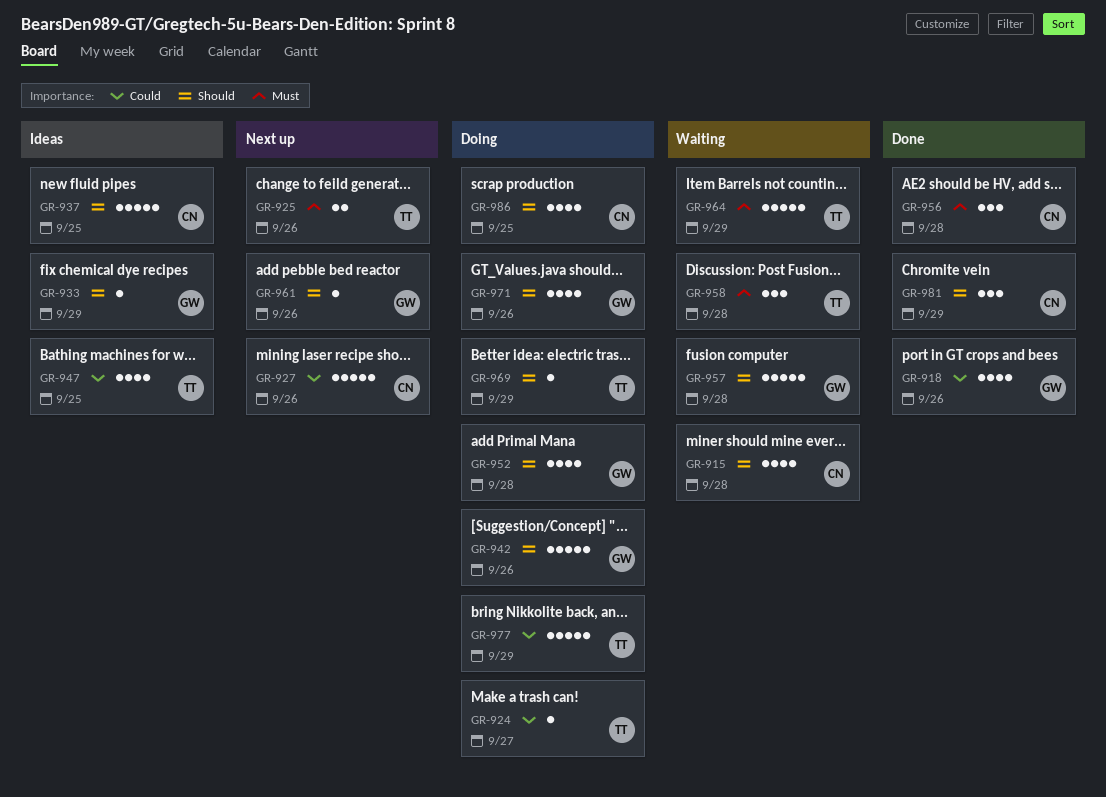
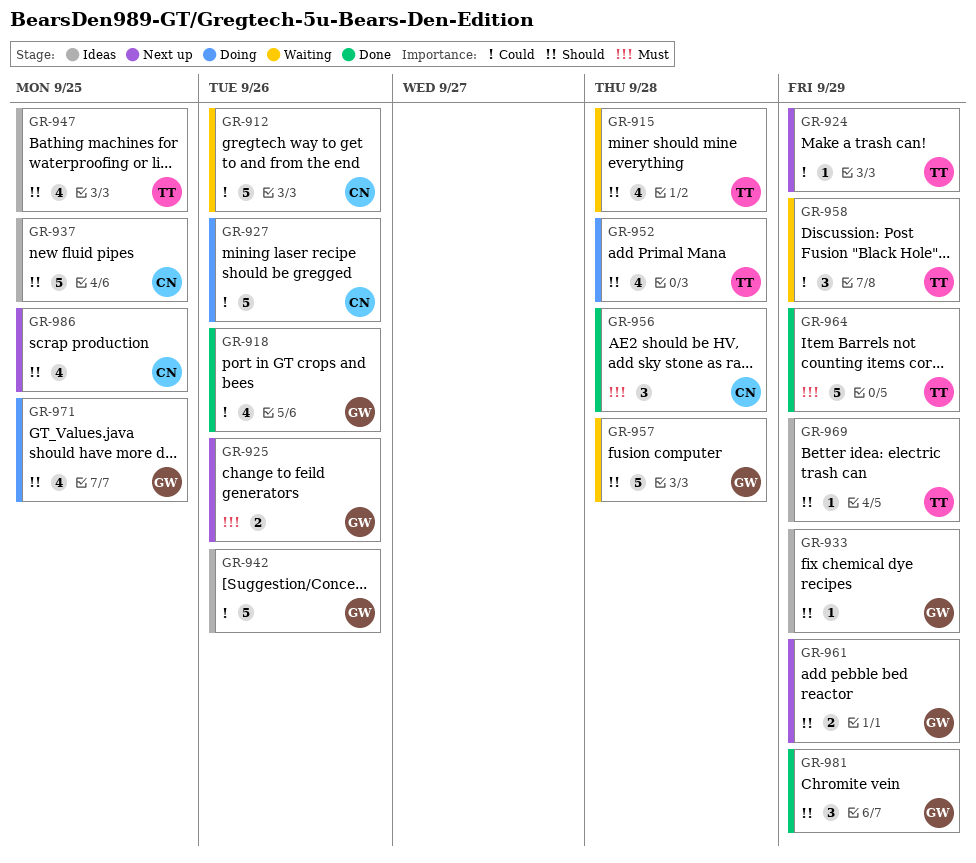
GR-912: none -> present
GR-915, owner: CN -> TT
GR-924, status: Doing -> Next up
GR-924, due: Sep 27 -> Sep 29
GR-925, owner: TT -> GW
GR-927, status: Next up -> Doing
GR-942, status: Doing -> Ideas
GR-942, priority: Should -> Could
GR-947, priority: Could -> Should
GR-952, owner: GW -> TT
GR-958, priority: Must -> Could
GR-958, due: Sep 28 -> Sep 29
GR-961, estimate: 1 -> 2
GR-961, due: Sep 26 -> Sep 29
GR-964, status: Waiting -> Done
GR-969, status: Doing -> Ideas
GR-971, due: Sep 26 -> Sep 25
GR-977: present -> none
GR-981, owner: CN -> GW
GR-986, status: Doing -> Next up

